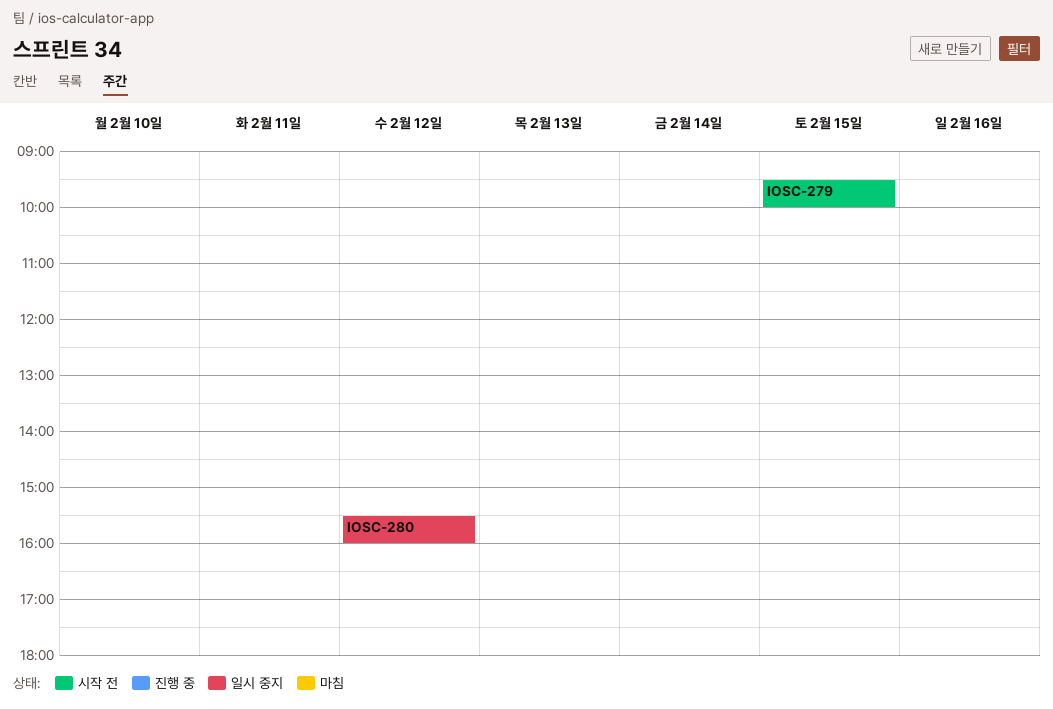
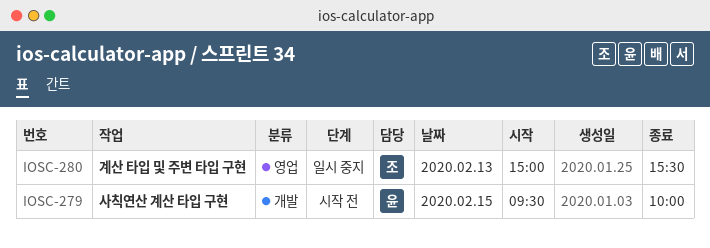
IOSC-280, day: Feb 12 -> Feb 13
IOSC-280, begins: 15:30 -> 15:00
IOSC-280, ends: 16:00 -> 15:30

